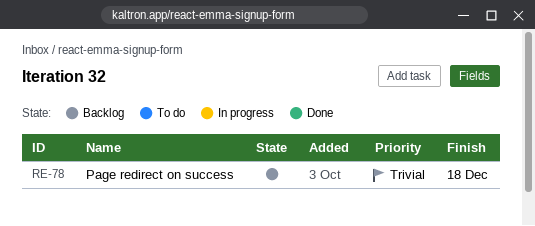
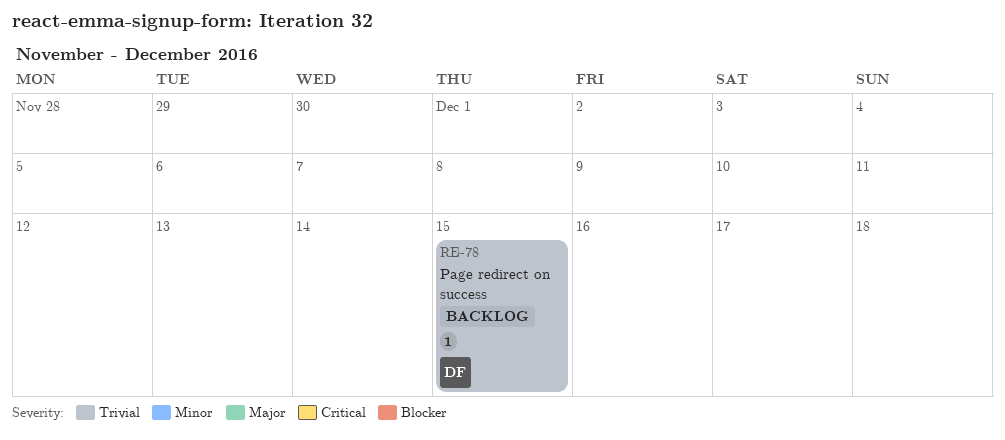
RE-78, due: Dec 18 -> Dec 15

